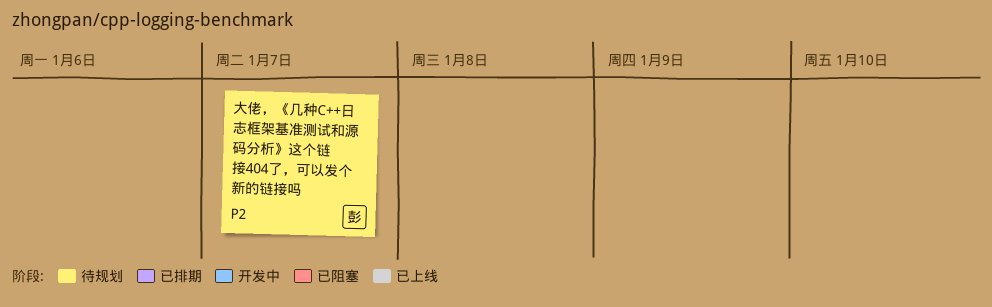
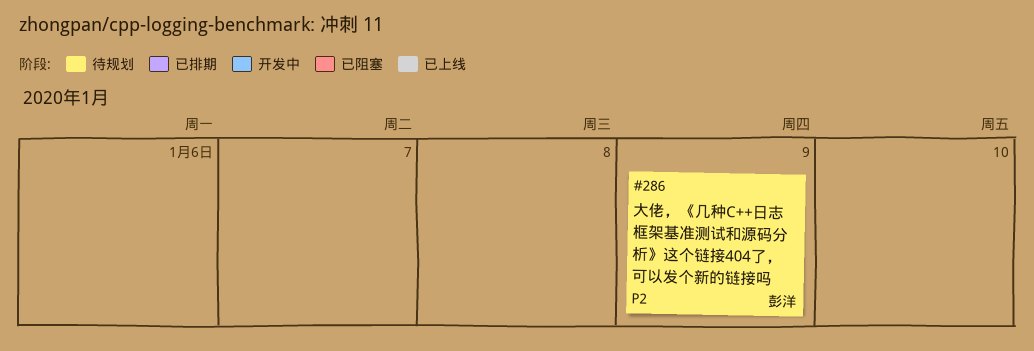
大佬，《几种C++日志框架基准测试和源码分析》这个链接404了，可以发个新的链接吗, due: Jan 7 -> Jan 9

